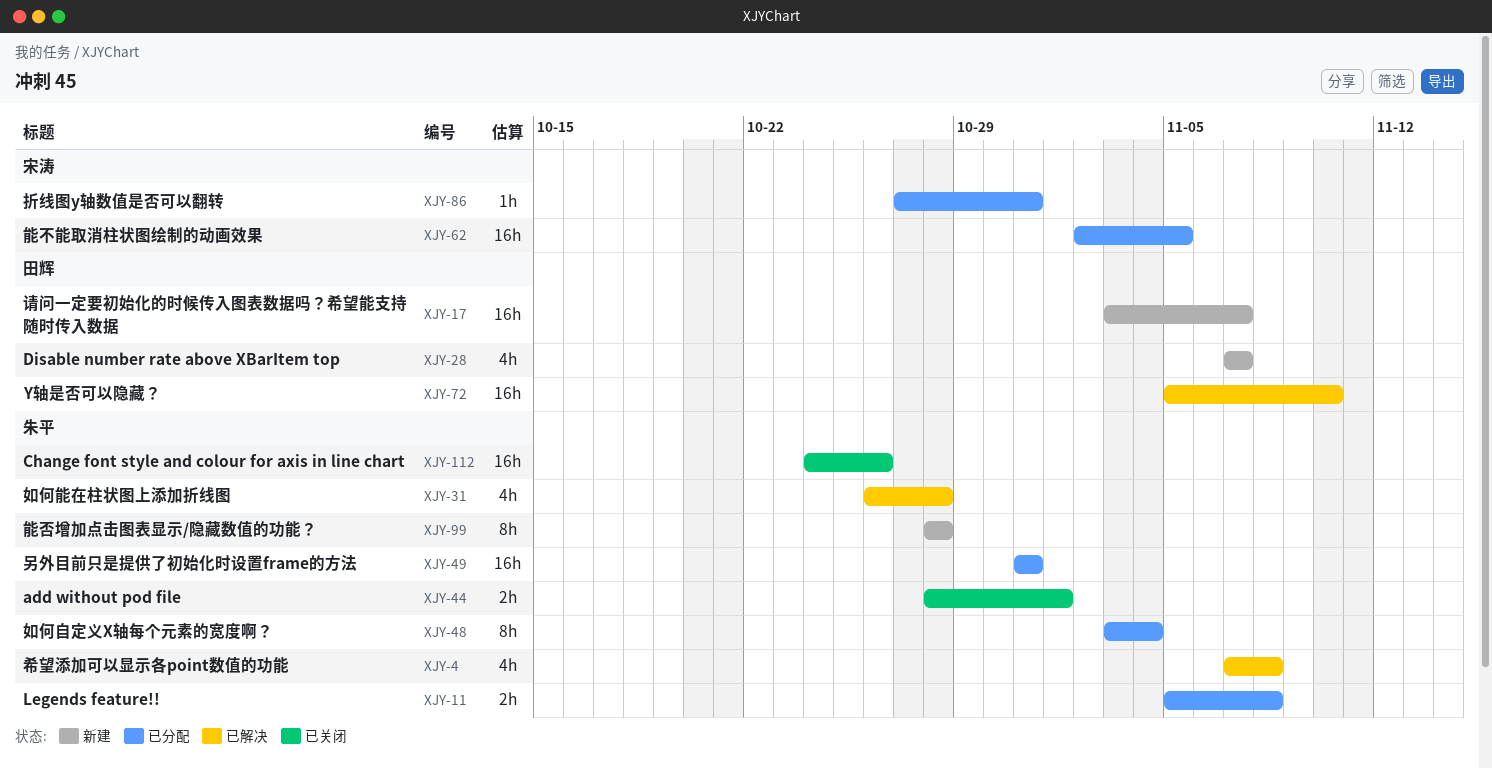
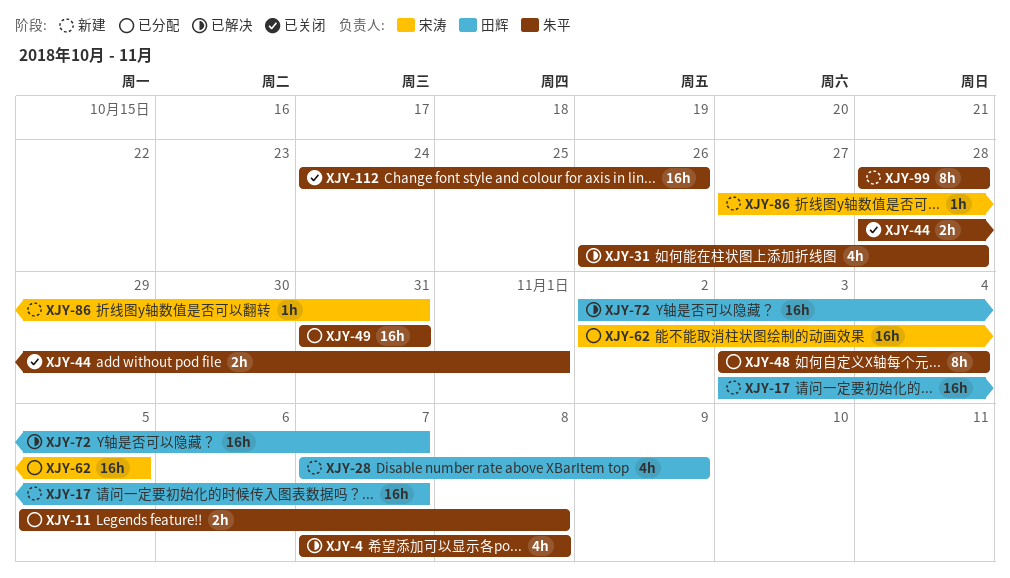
XJY-28, due: Nov 7 -> Nov 9
XJY-72, start: Nov 5 -> Nov 2
XJY-72, due: Nov 10 -> Nov 7
XJY-86, status: 已分配 -> 新建

